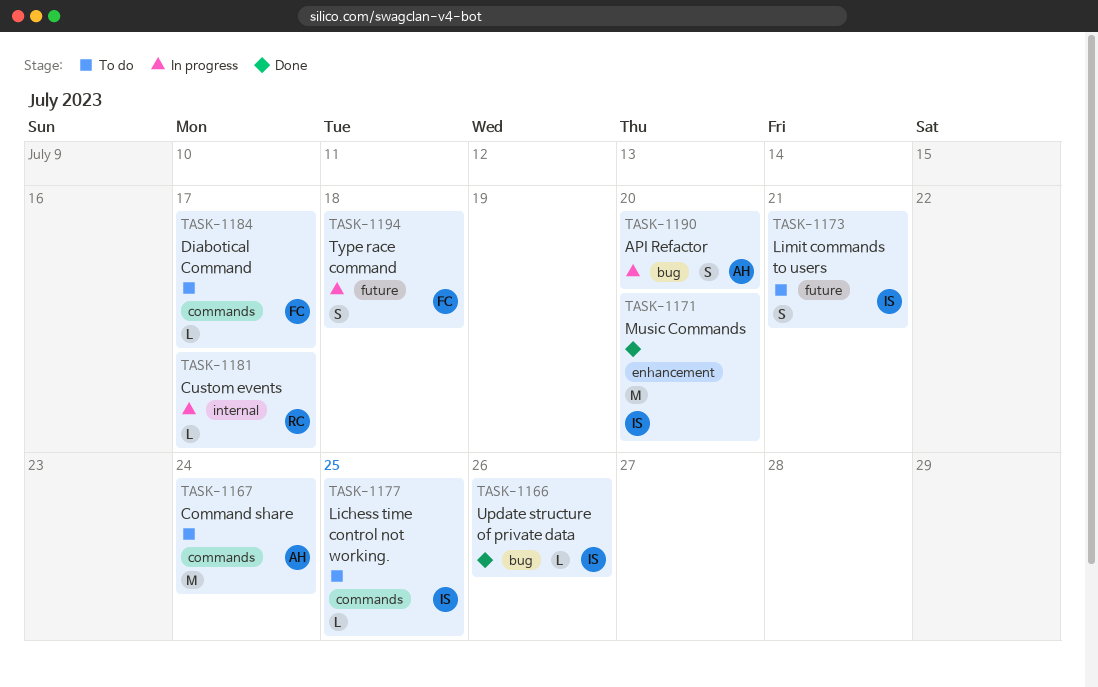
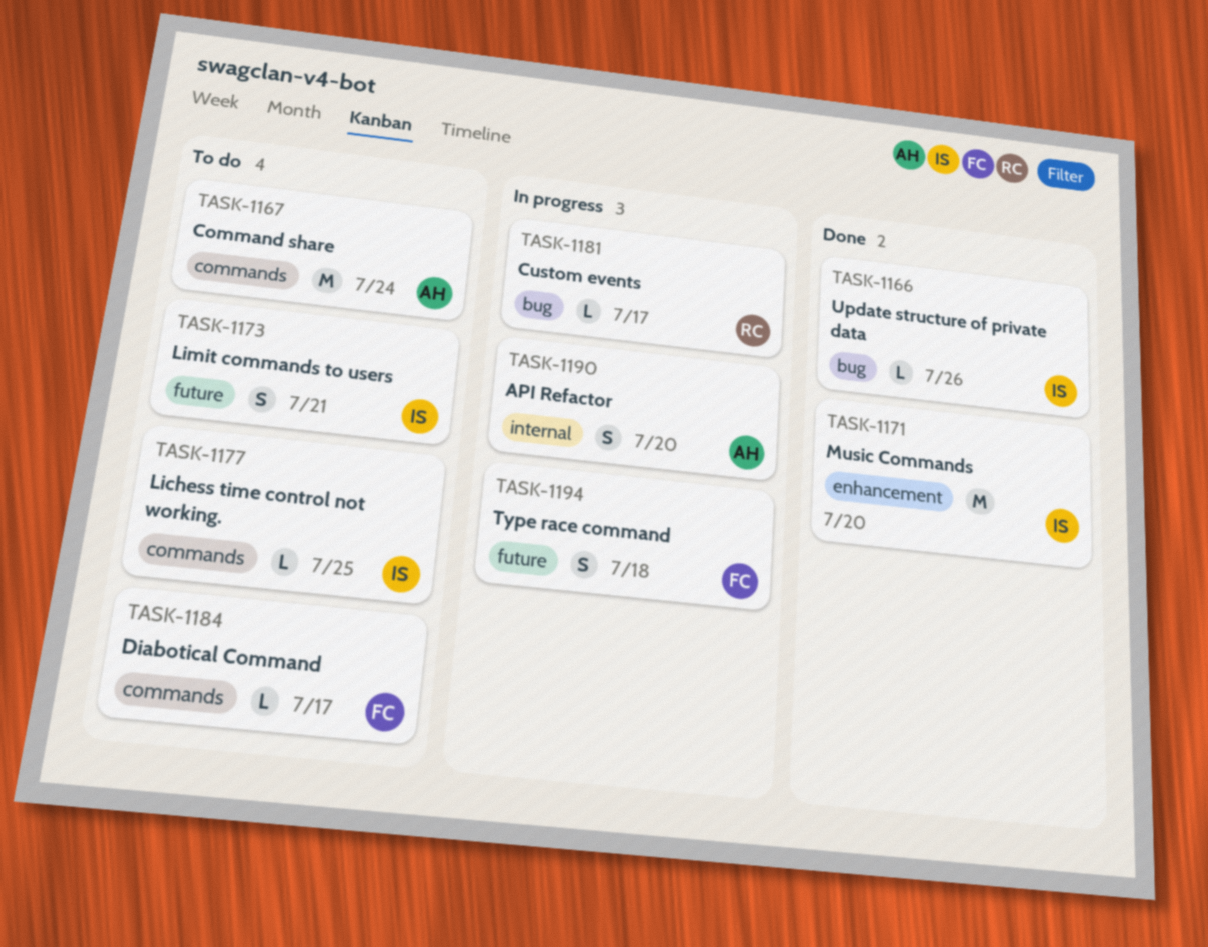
TASK-1181, label: internal -> bug
TASK-1190, label: bug -> internal

